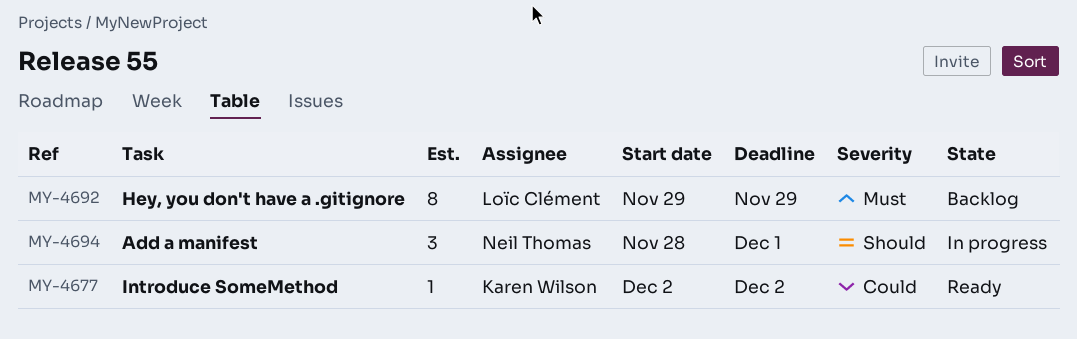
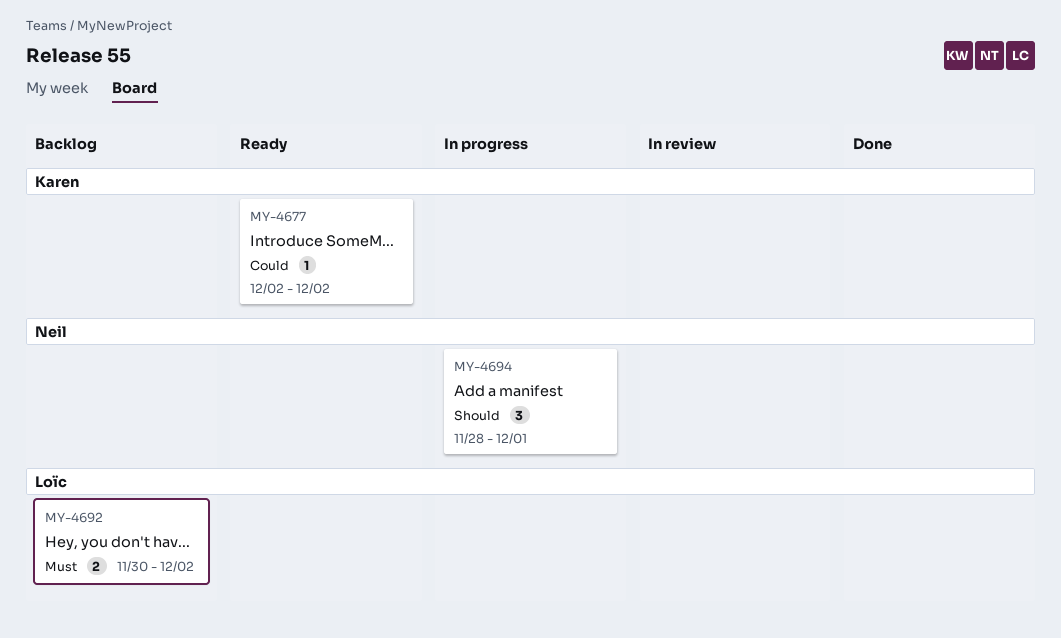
MY-4692, estimate: 8 -> 2
MY-4692, start: Nov 29 -> Nov 30
MY-4692, due: Nov 29 -> Dec 2

